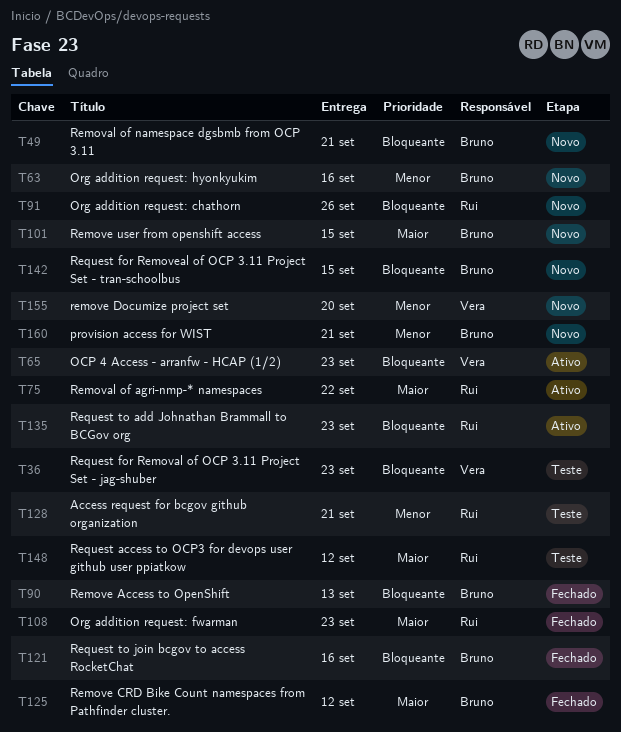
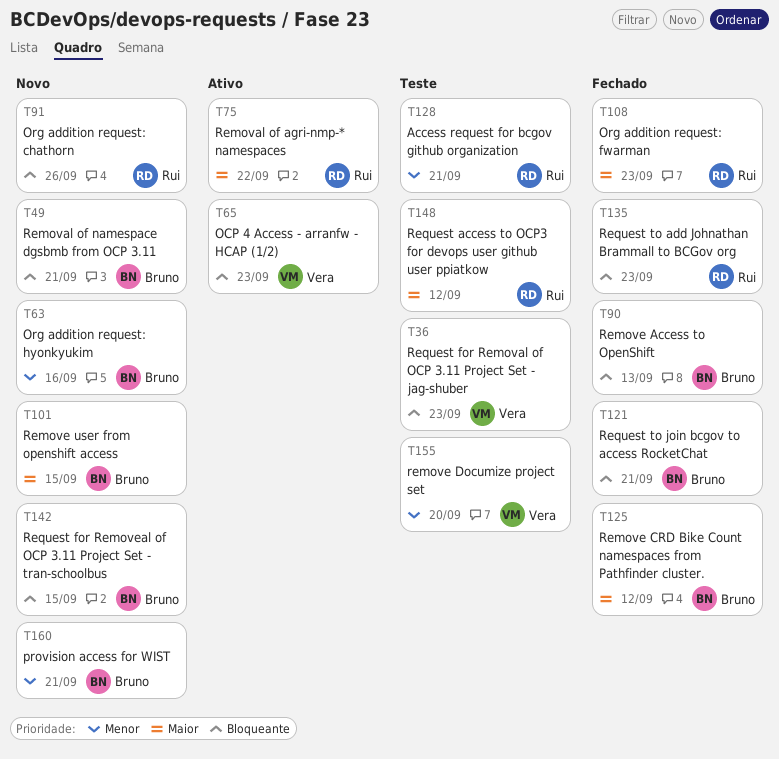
T121, due: Sep 16 -> Sep 21
T135, status: Ativo -> Fechado
T155, status: Novo -> Teste

